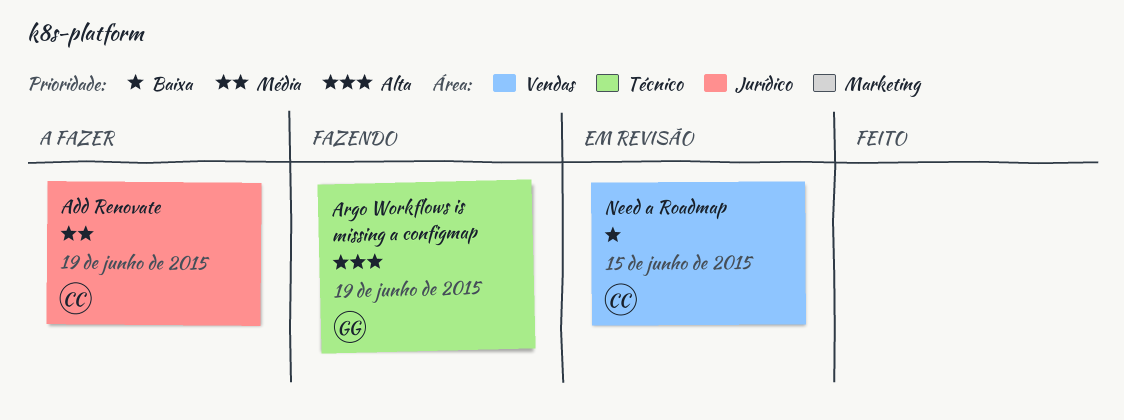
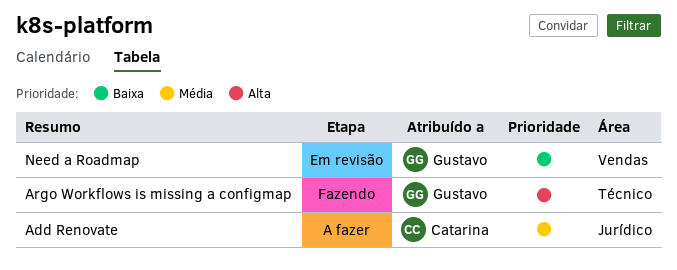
Need a Roadmap, owner: Catarina -> Gustavo

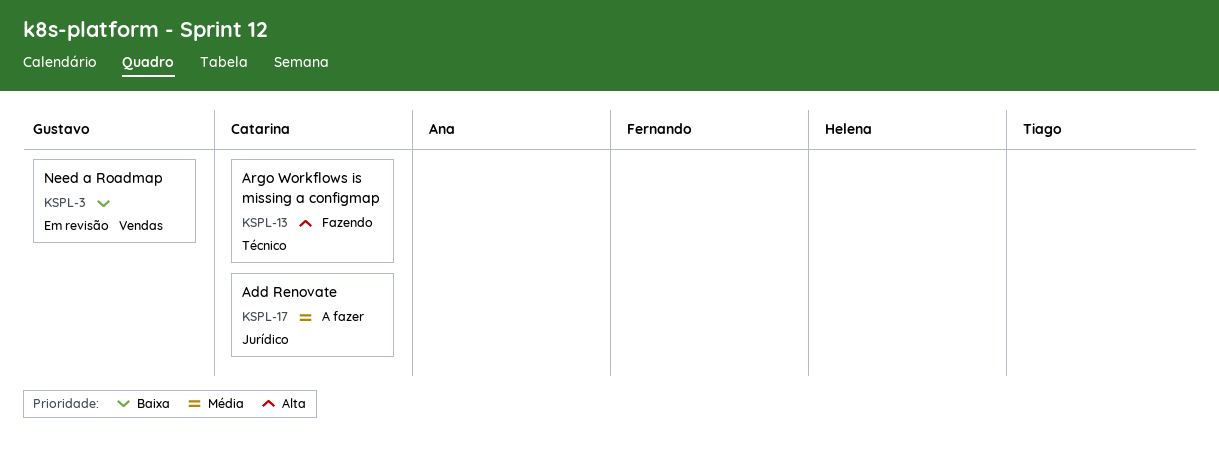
Argo Workflows is missing a configmap, owner: Gustavo -> Catarina

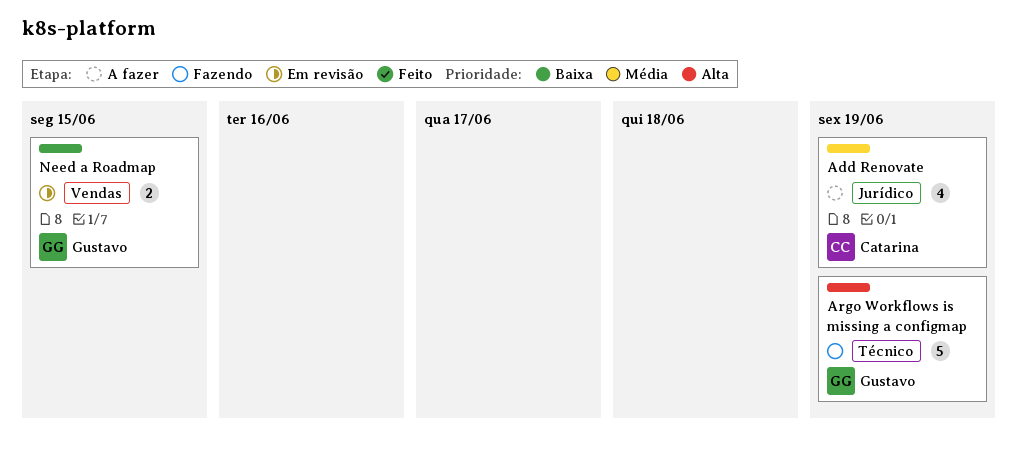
Argo Workflows is missing a configmap, owner: Catarina -> Gustavo

